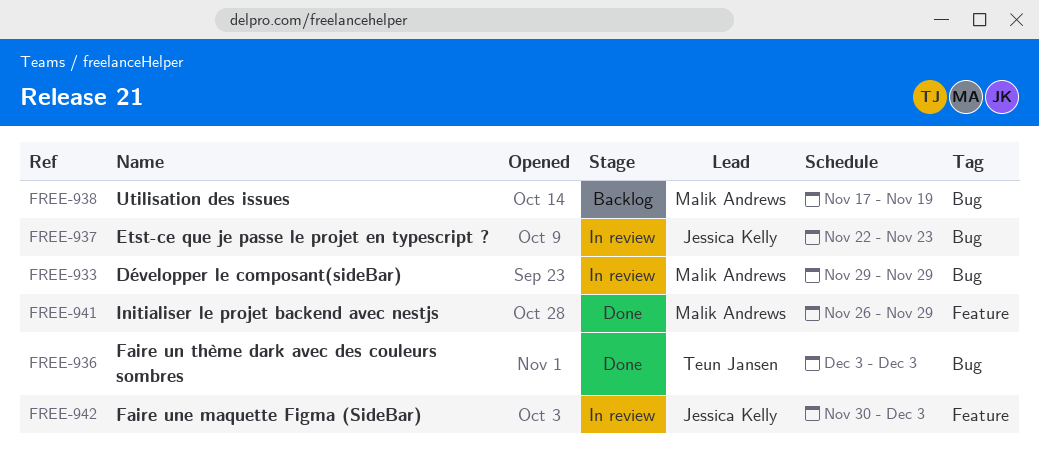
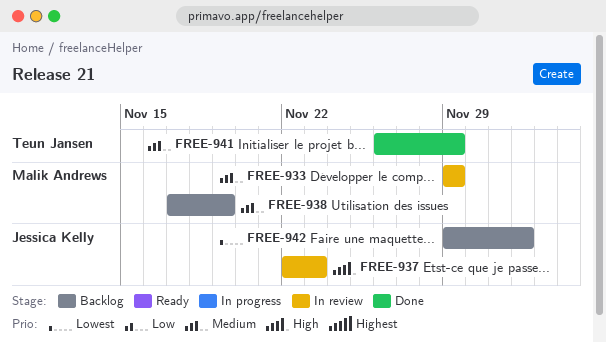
FREE-936: present -> none
FREE-941, owner: Malik Andrews -> Teun Jansen
FREE-942, status: In review -> Backlog
FREE-942, start: Nov 30 -> Nov 29
FREE-942, due: Dec 3 -> Dec 2

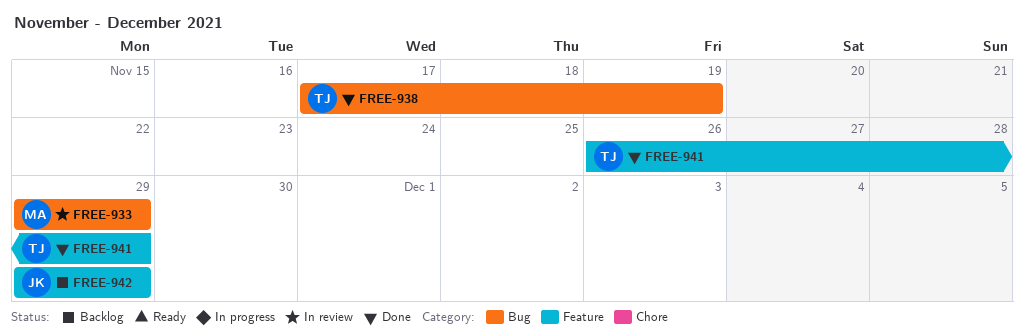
FREE-937: present -> none
FREE-938, status: Backlog -> Done
FREE-938, owner: Malik Andrews -> Teun Jansen
FREE-942, due: Dec 2 -> Nov 29

